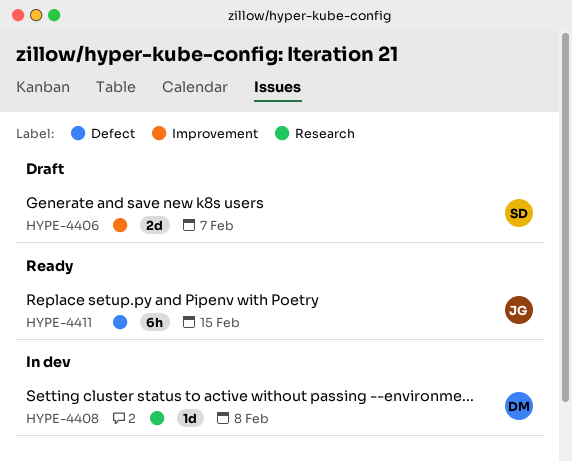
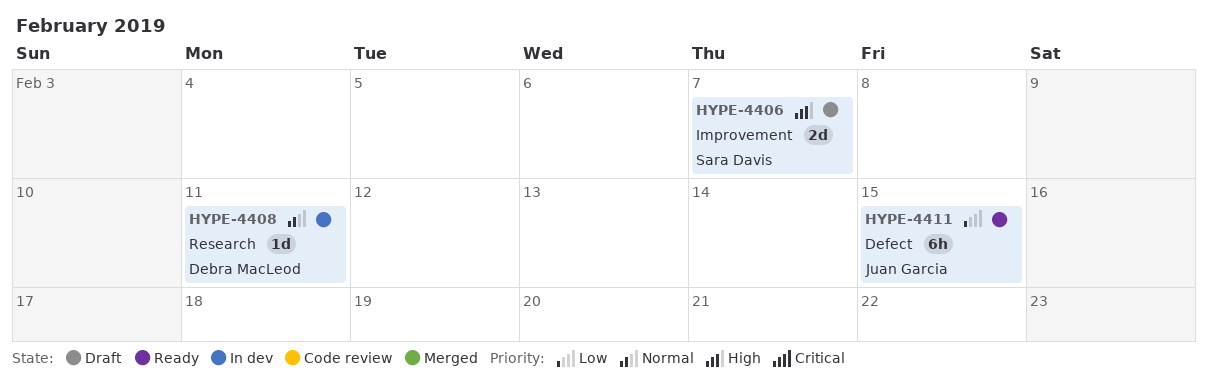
HYPE-4408, due: Feb 8 -> Feb 11

